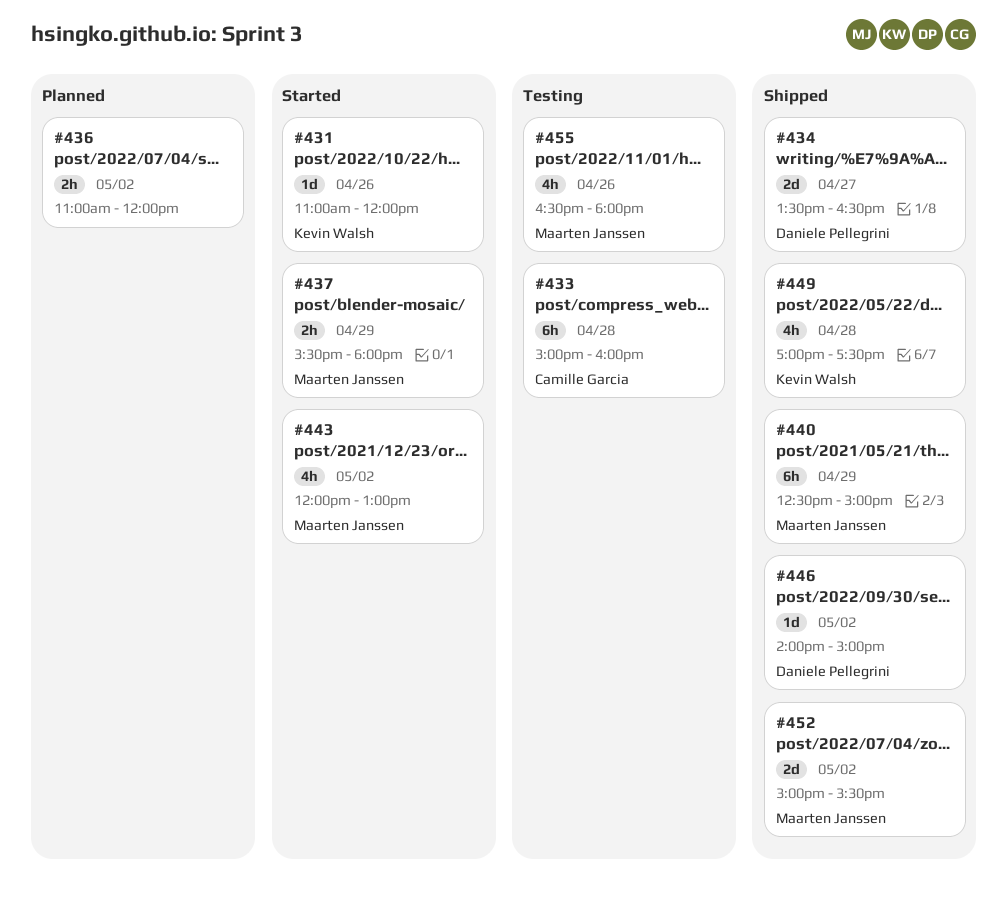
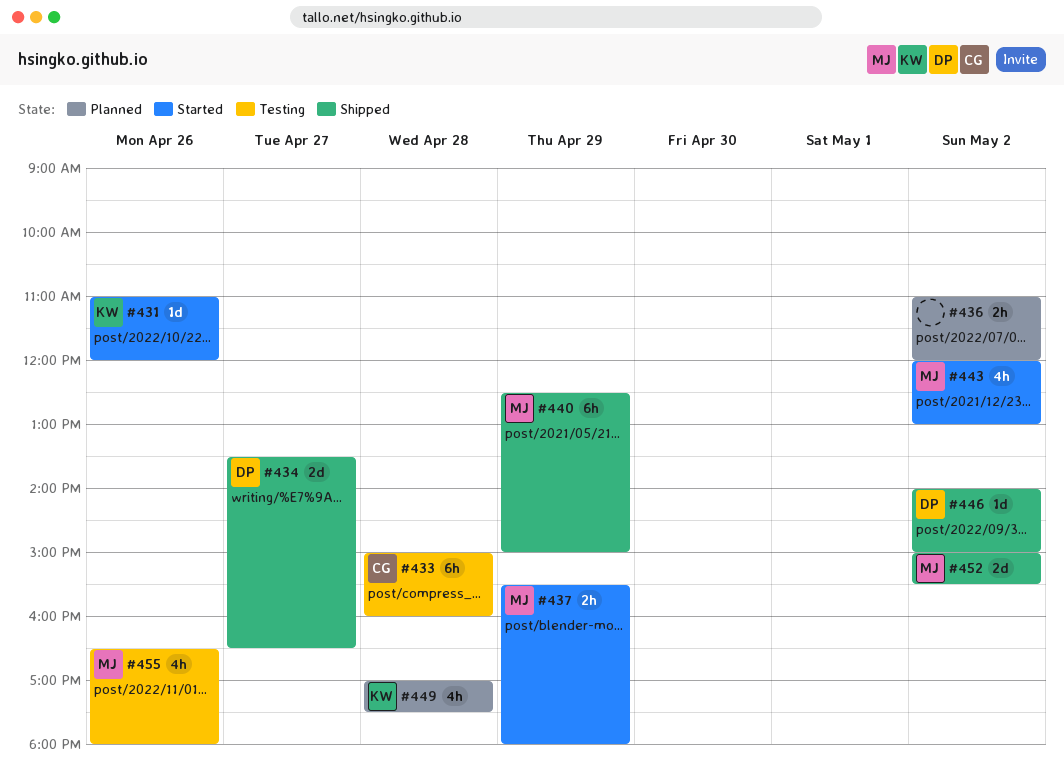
#449, status: Shipped -> Planned

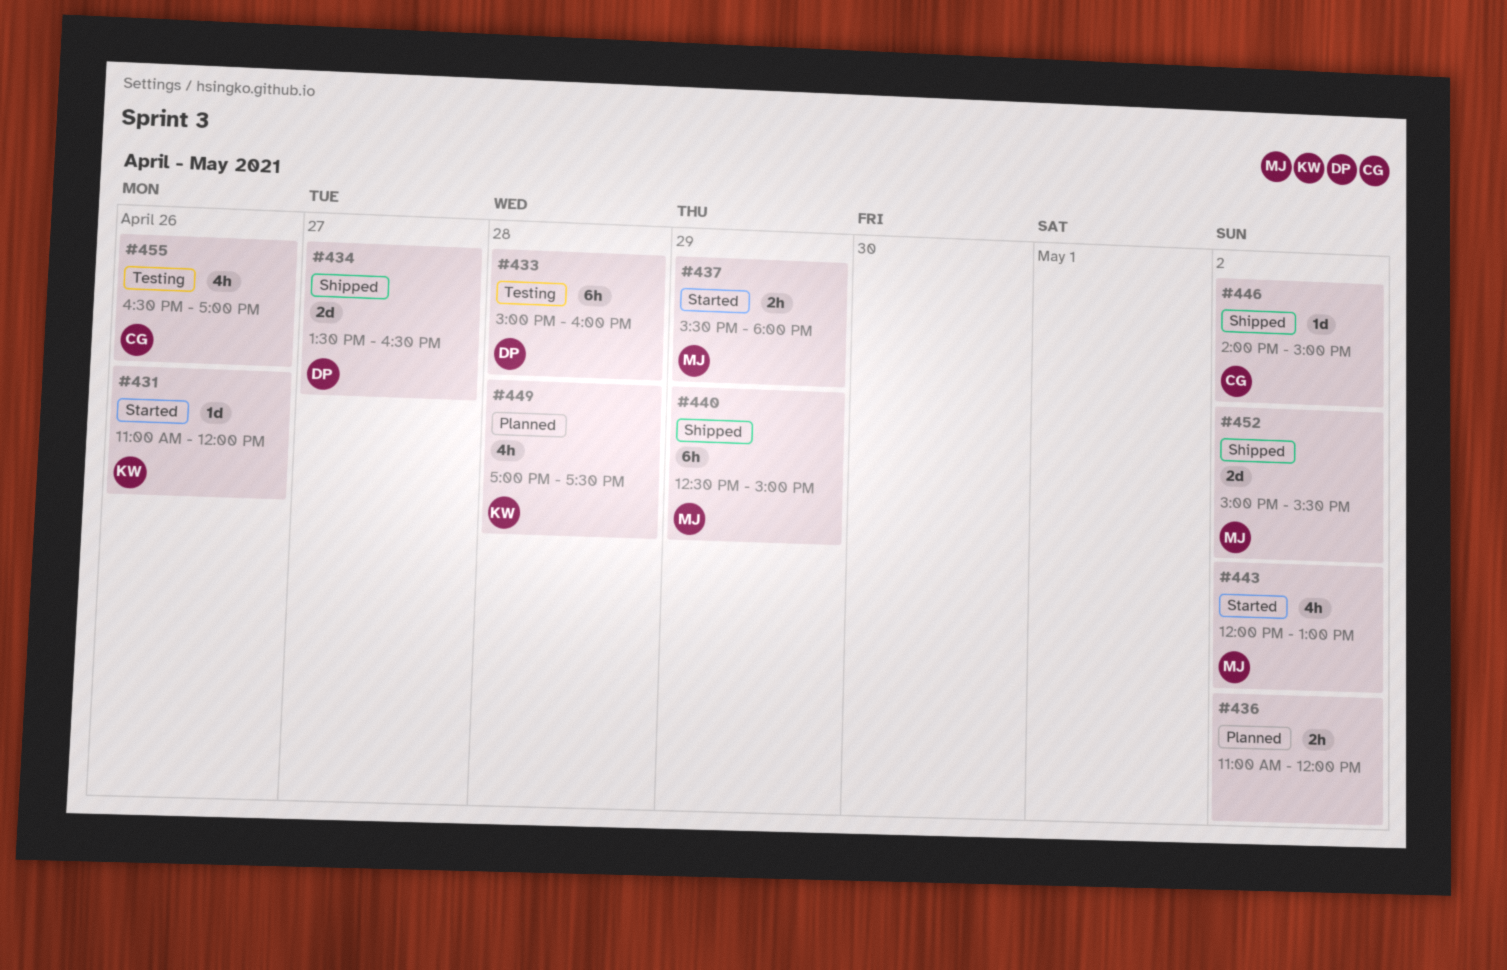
#433, owner: CG -> DP
#446, owner: DP -> CG
#455, owner: MJ -> CG
#455, ends: 18:00 -> 17:00

